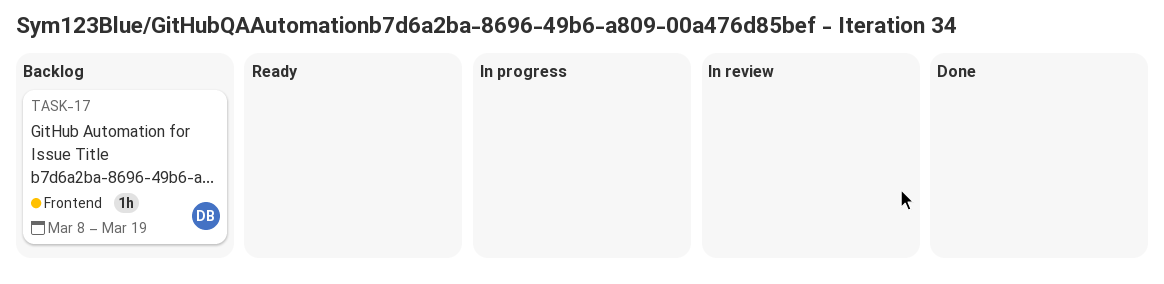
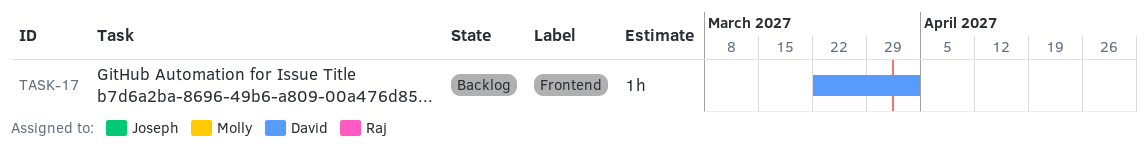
TASK-17, start: Mar 8 -> Mar 22
TASK-17, due: Mar 19 -> Apr 2

